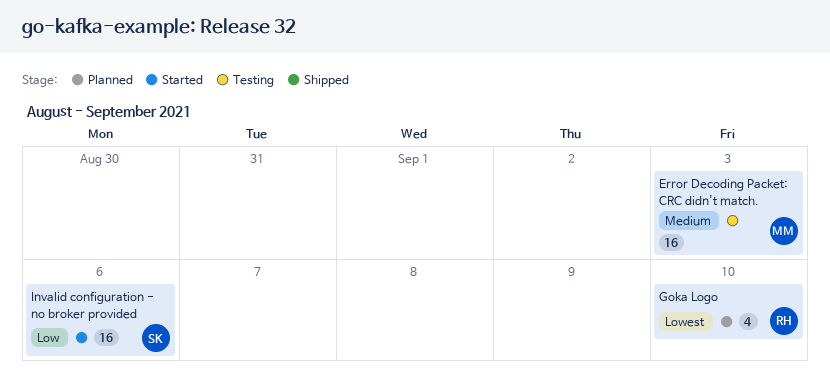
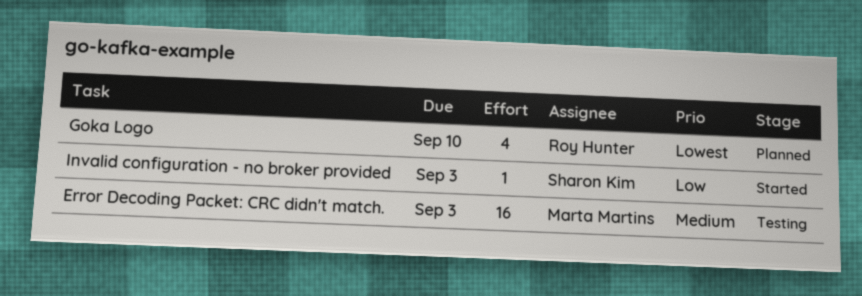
Invalid configuration - no broker provided, estimate: 16 -> 1
Invalid configuration - no broker provided, due: Sep 6 -> Sep 3

